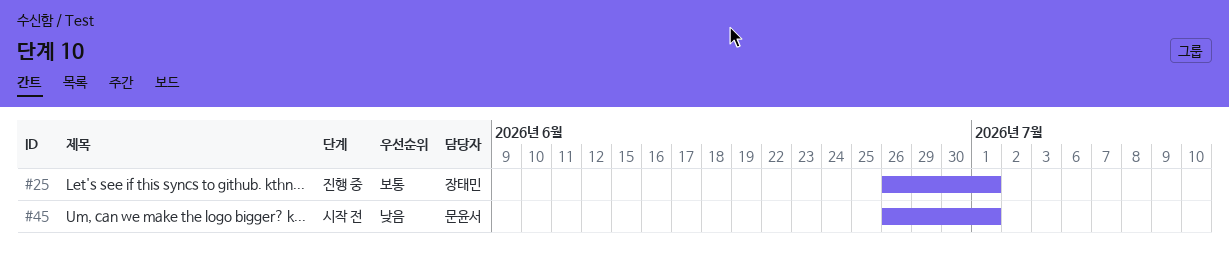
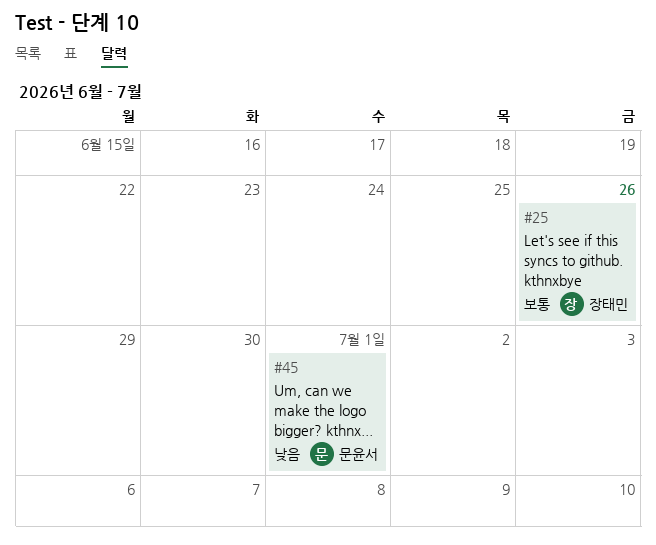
#25, due: Jul 1 -> Jun 26

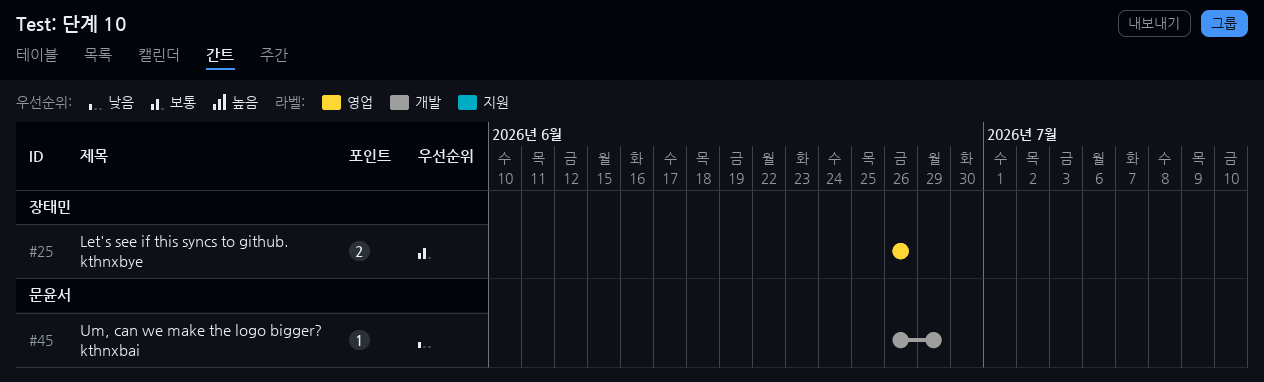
#45, due: Jul 1 -> Jun 29

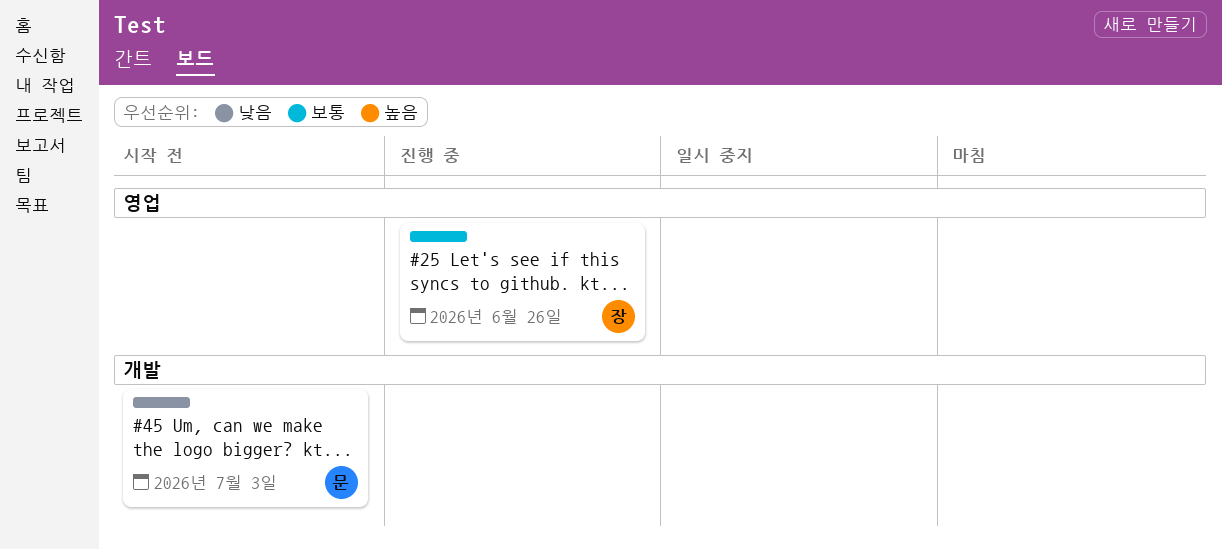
#45, due: Jun 29 -> Jul 3

